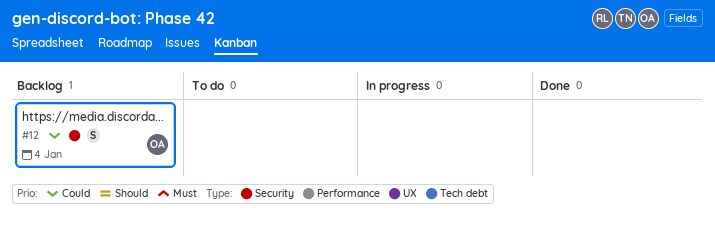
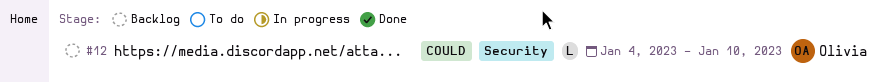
#12, estimate: S -> L
#12, due: Jan 4 -> Jan 10

